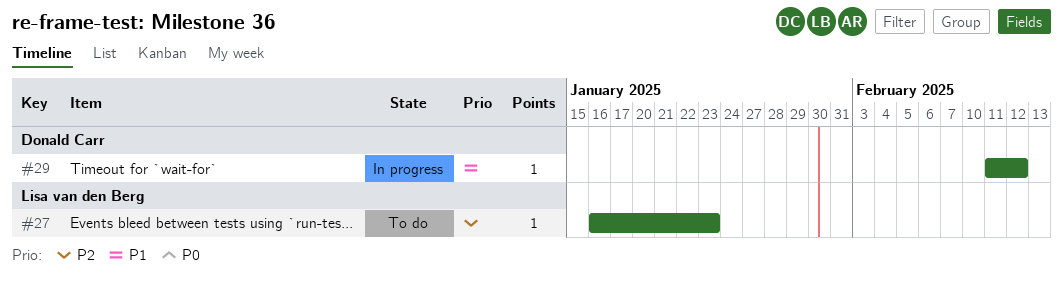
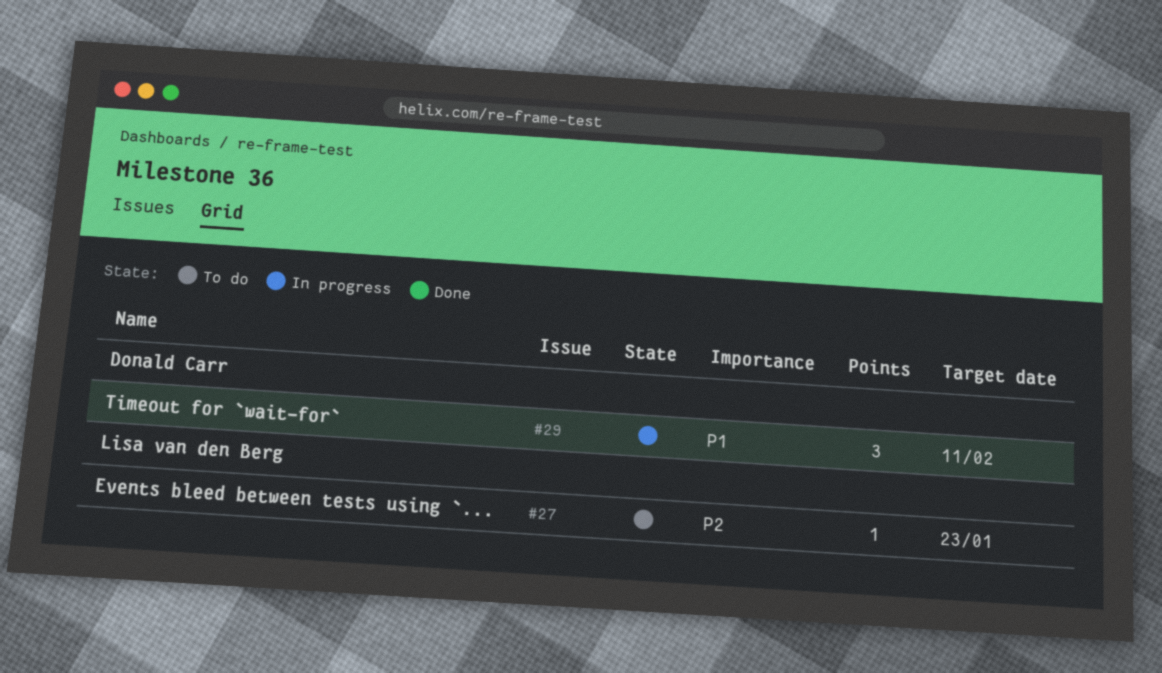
#29, estimate: 1 -> 3
#29, due: Feb 12 -> Feb 11

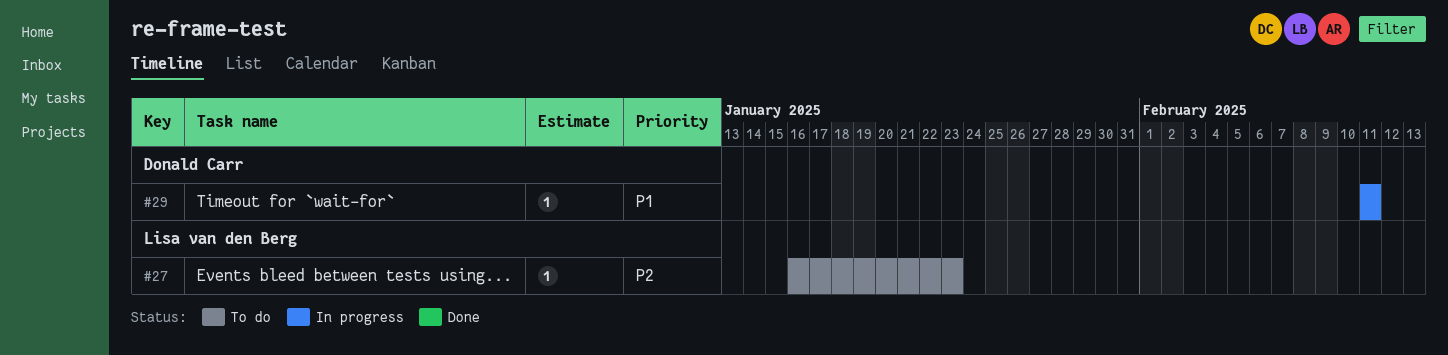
#29, estimate: 3 -> 1

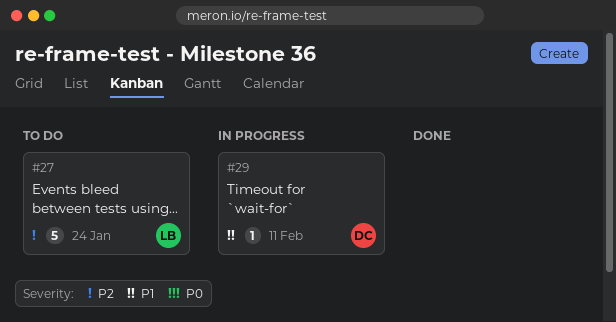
#27, estimate: 1 -> 5
#27, due: Jan 23 -> Jan 24

